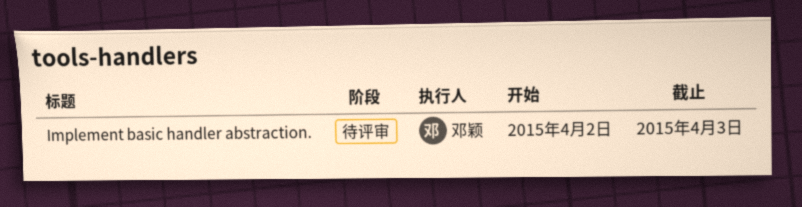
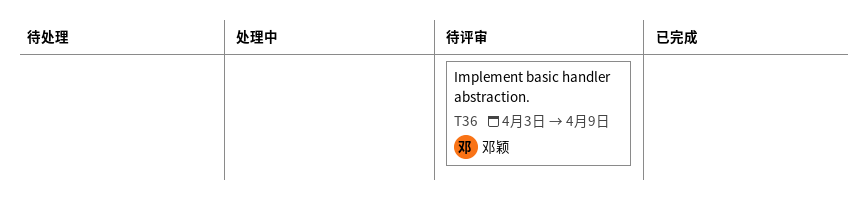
Implement basic handler abstraction., start: Apr 2 -> Apr 3
Implement basic handler abstraction., due: Apr 3 -> Apr 9

